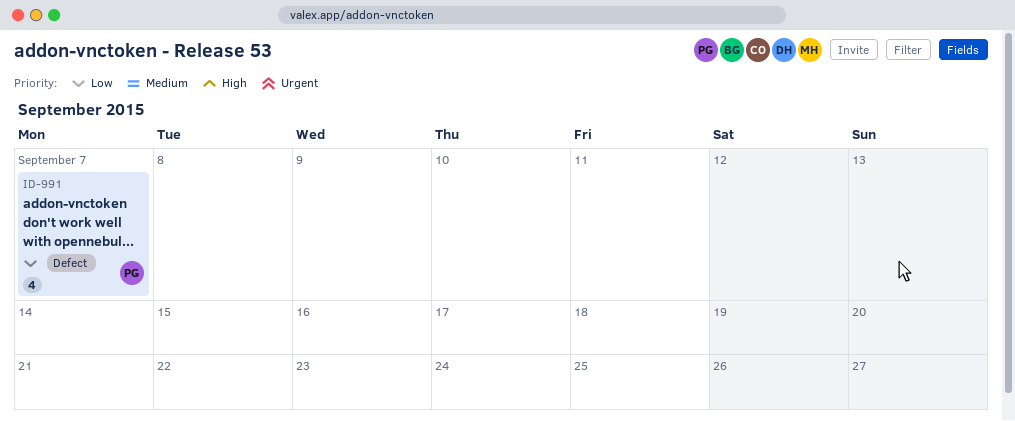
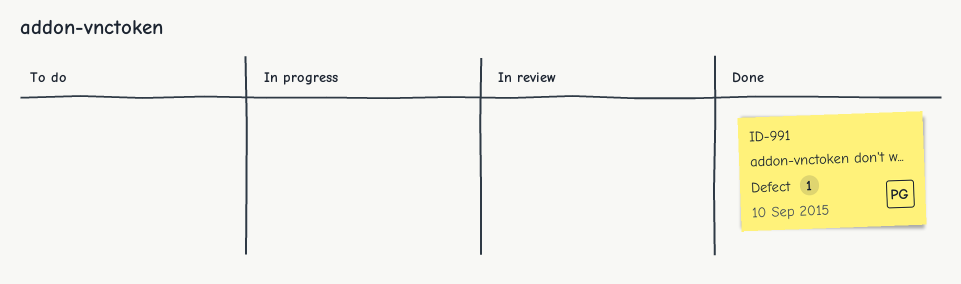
ID-991, estimate: 4 -> 1
ID-991, due: Sep 7 -> Sep 10

